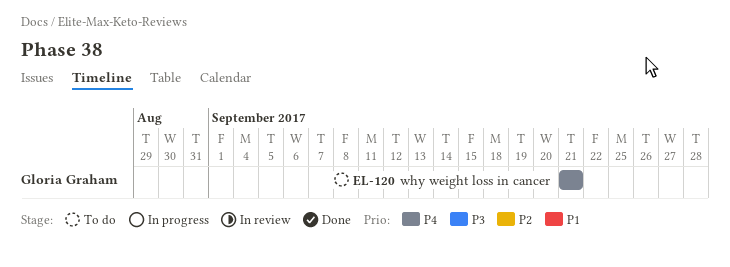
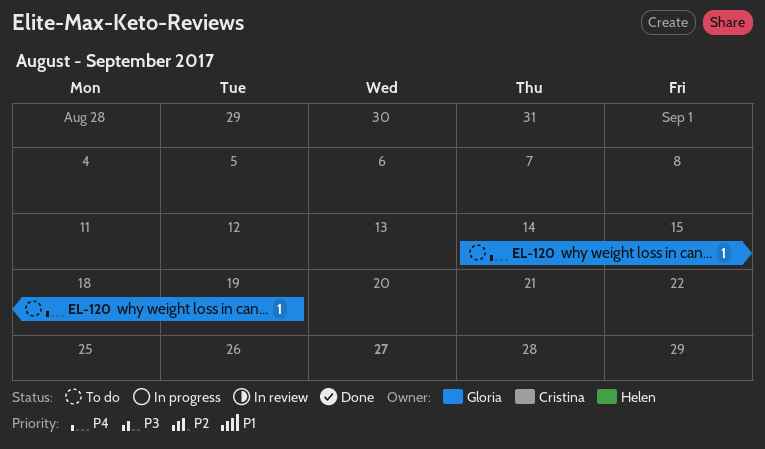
EL-120, start: Sep 21 -> Sep 14
EL-120, due: Sep 21 -> Sep 19

